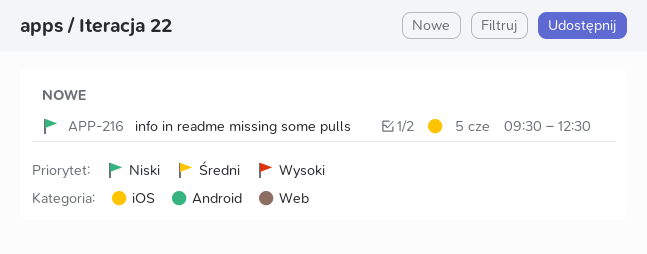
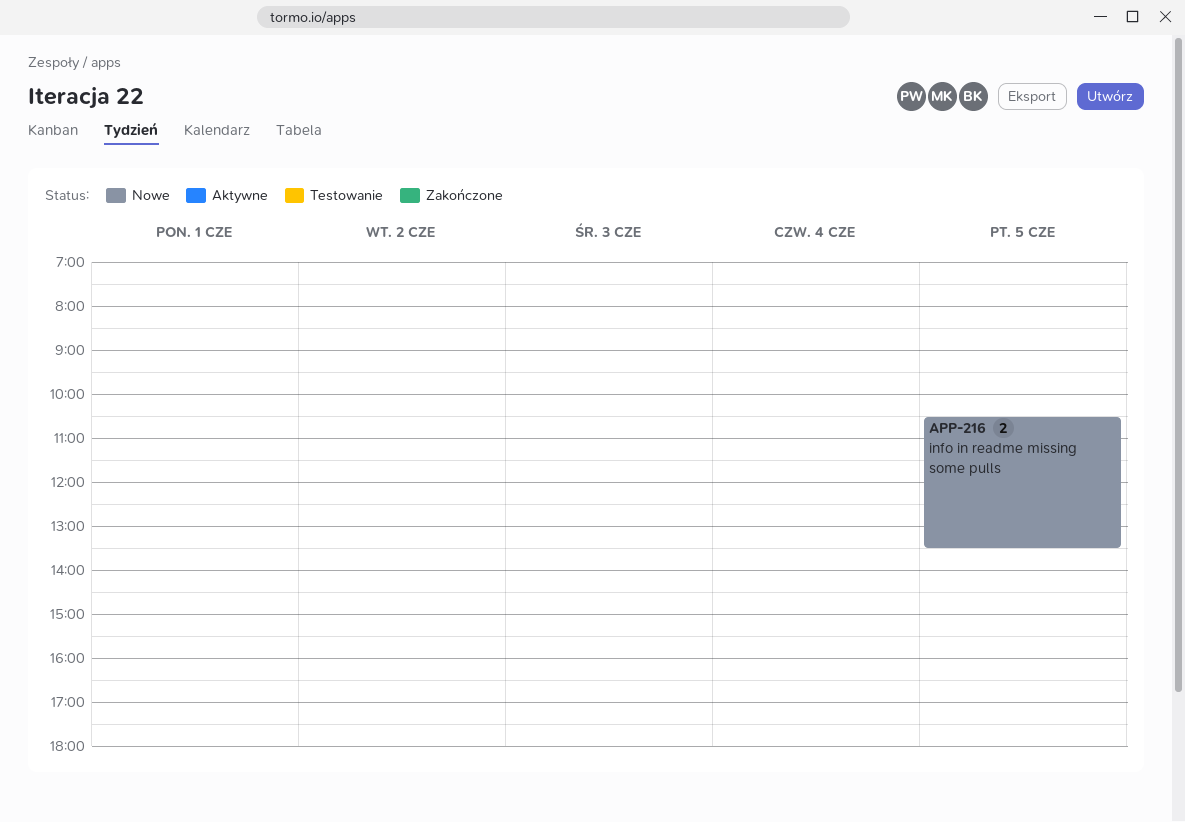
APP-216, begins: 09:30 -> 10:30
APP-216, ends: 12:30 -> 13:30

